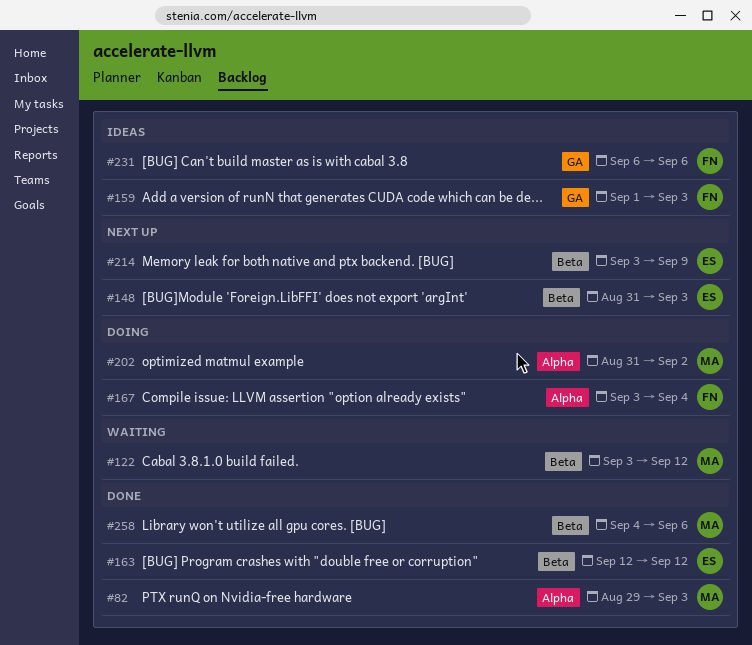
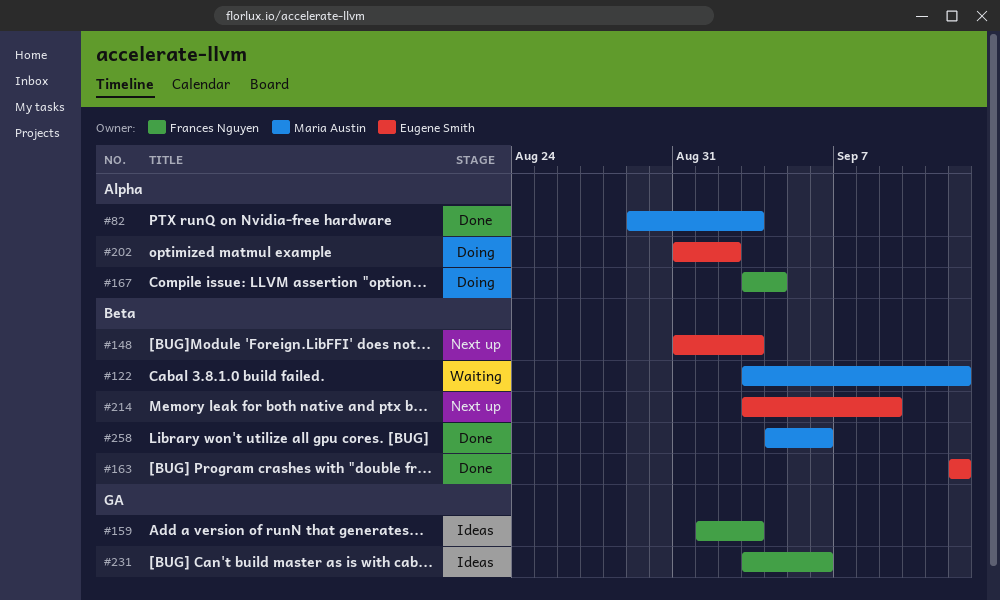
#202, owner: Maria Austin -> Eugene Smith
#231, start: Sep 6 -> Sep 3

